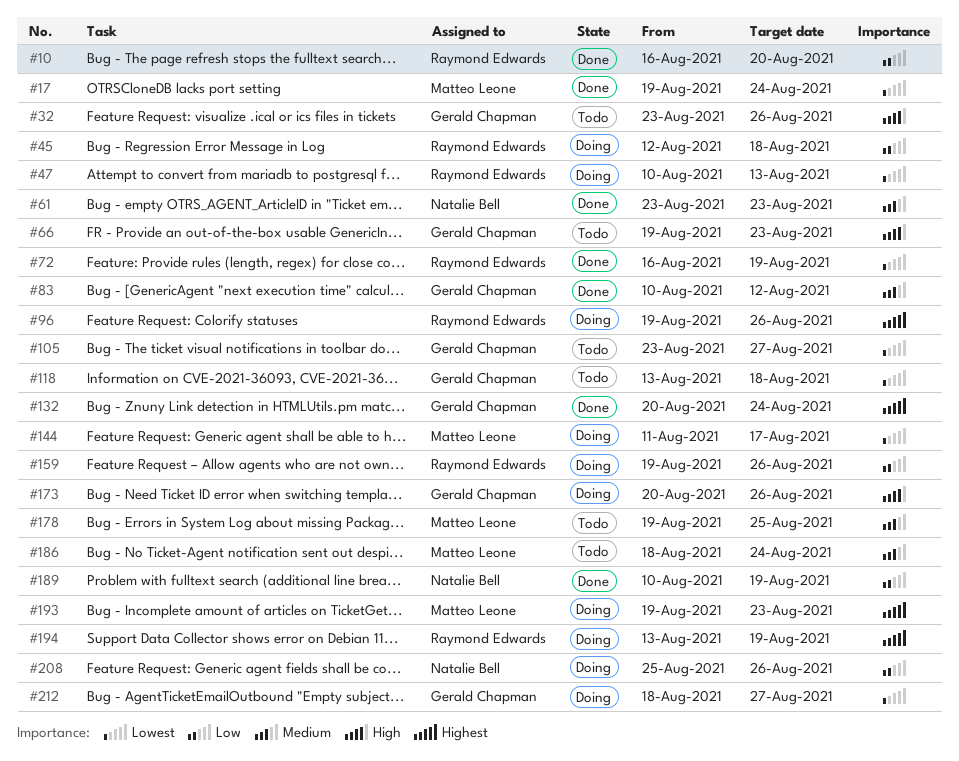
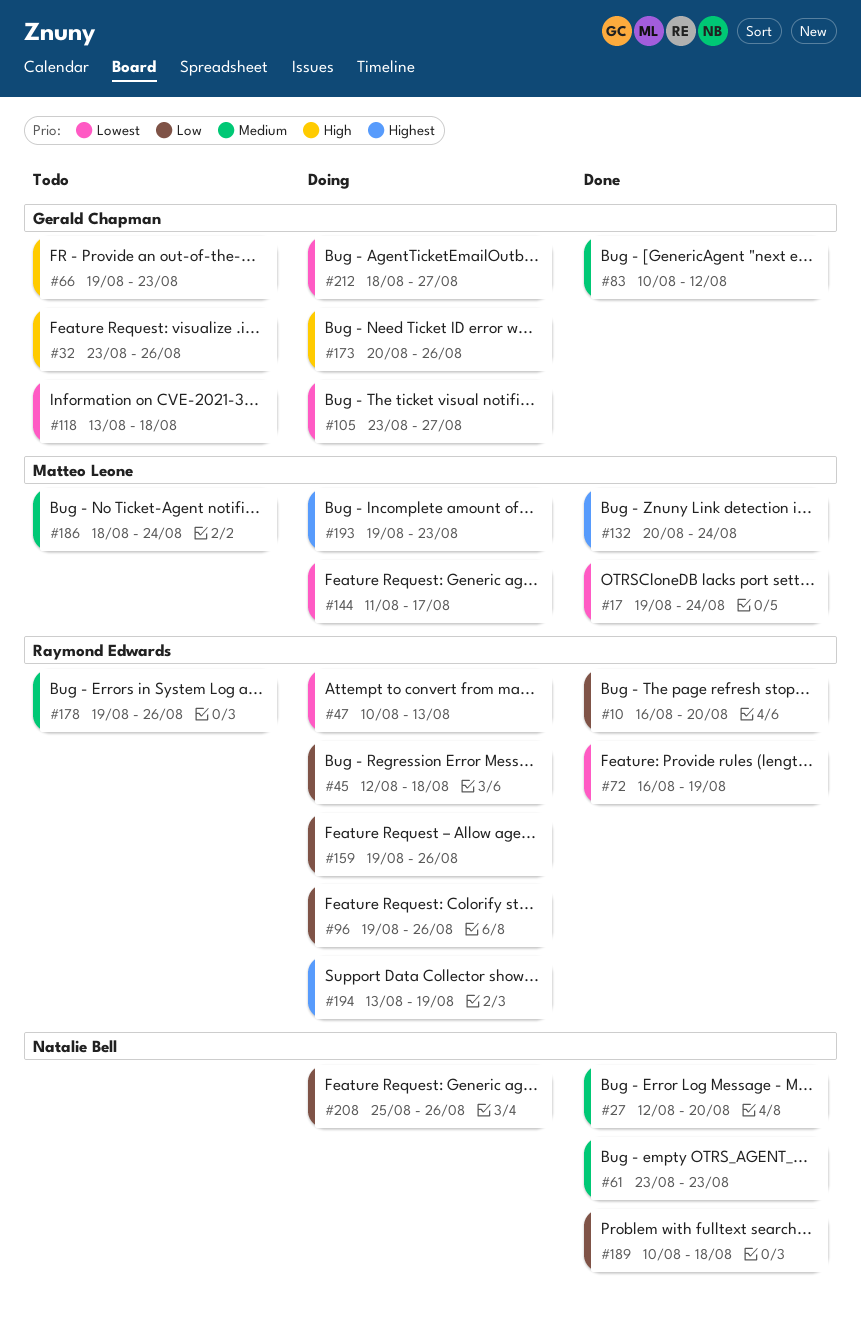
#27: none -> present
#96, priority: Highest -> Low
#105, status: Todo -> Doing
#132, owner: Gerald Chapman -> Matteo Leone
#178, owner: Matteo Leone -> Raymond Edwards
#178, due: Aug 25 -> Aug 26
#189, due: Aug 19 -> Aug 18

